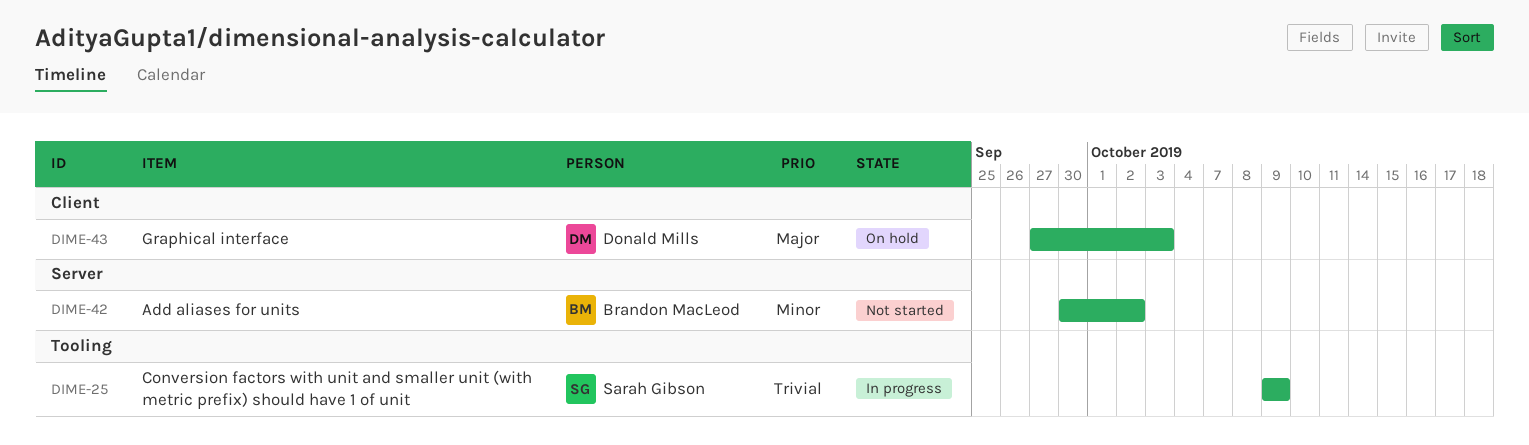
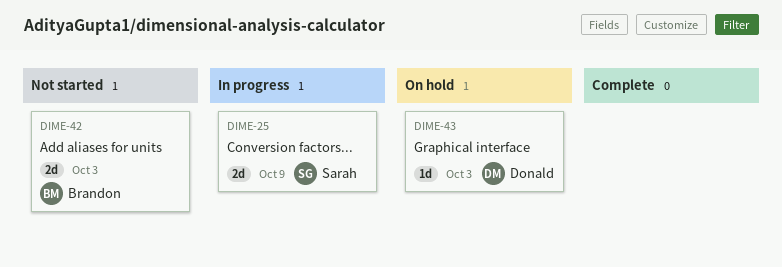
DIME-42, due: Oct 2 -> Oct 3

